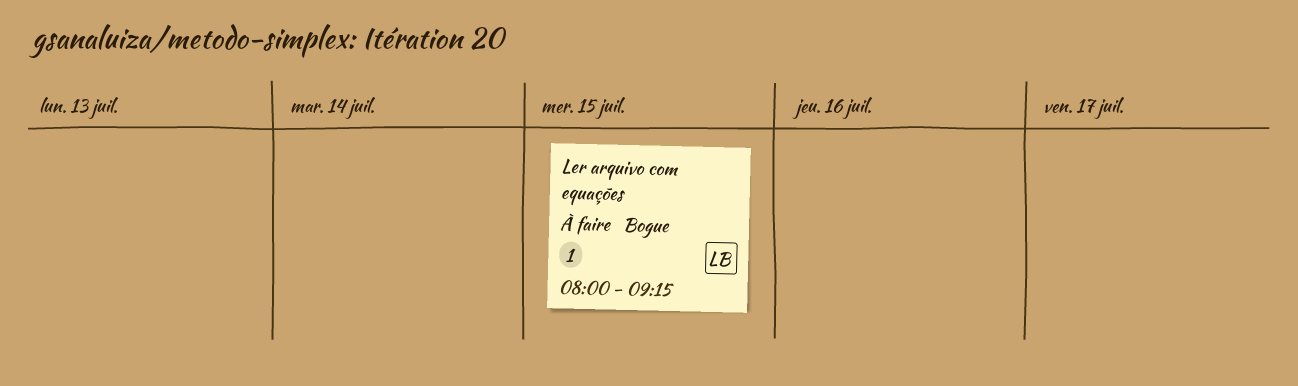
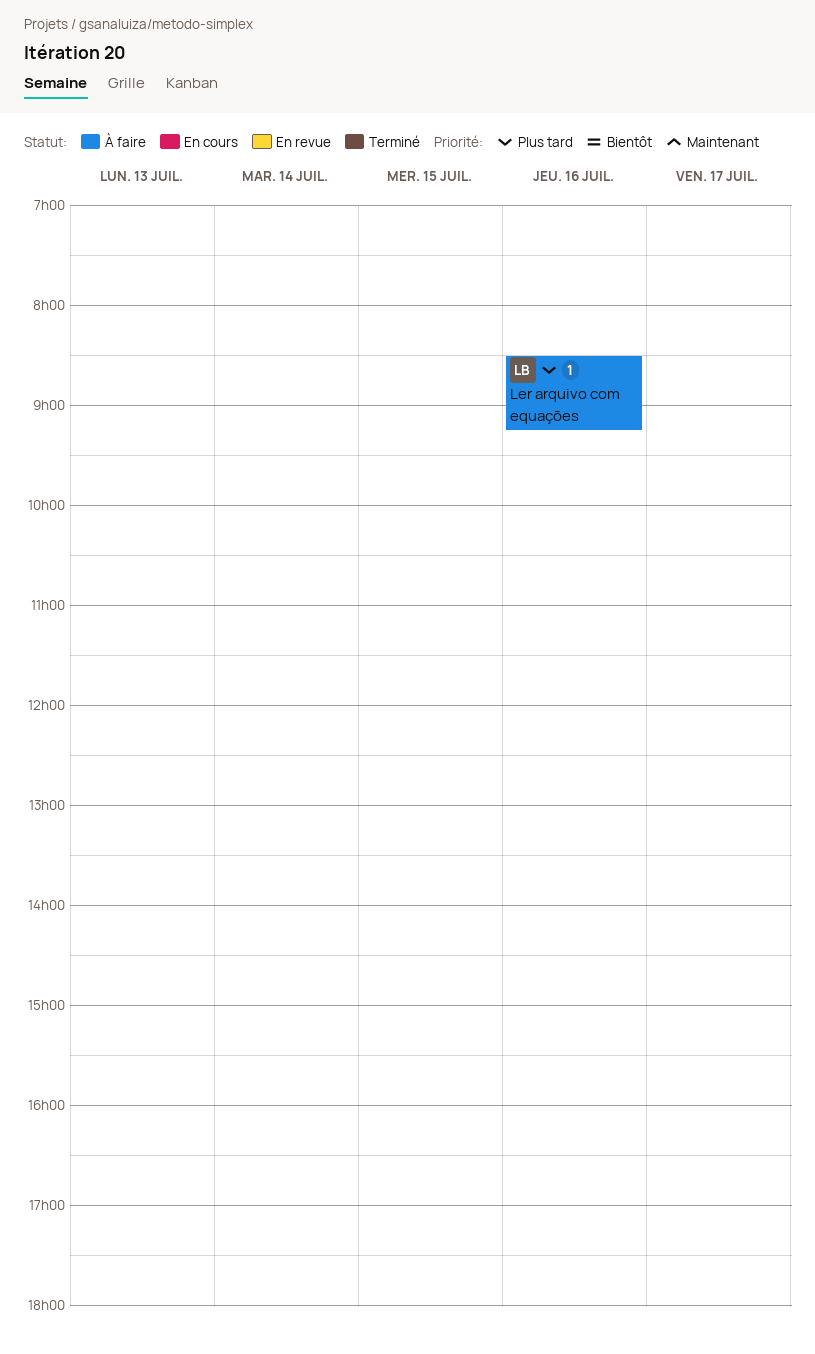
Ler arquivo com equações, day: Jul 15 -> Jul 16
Ler arquivo com equações, begins: 08:00 -> 08:30

